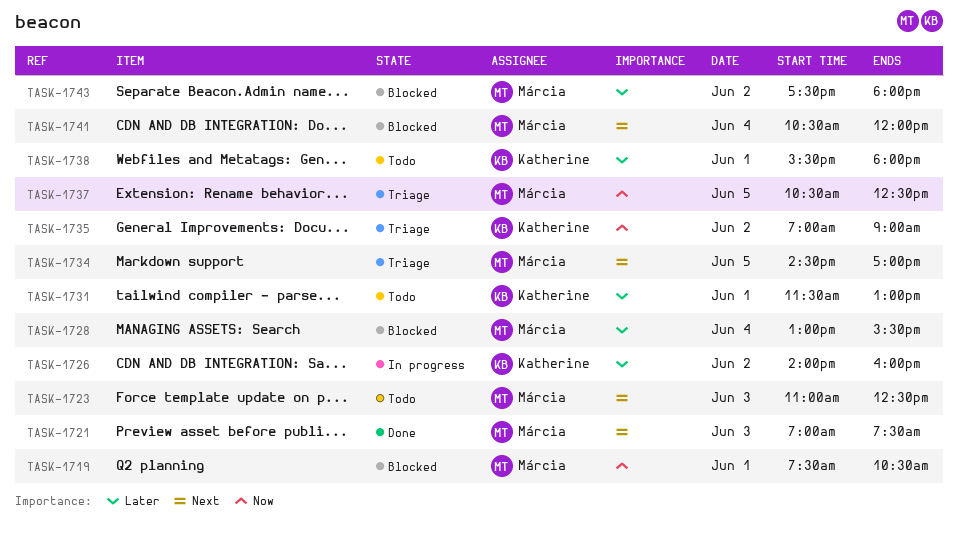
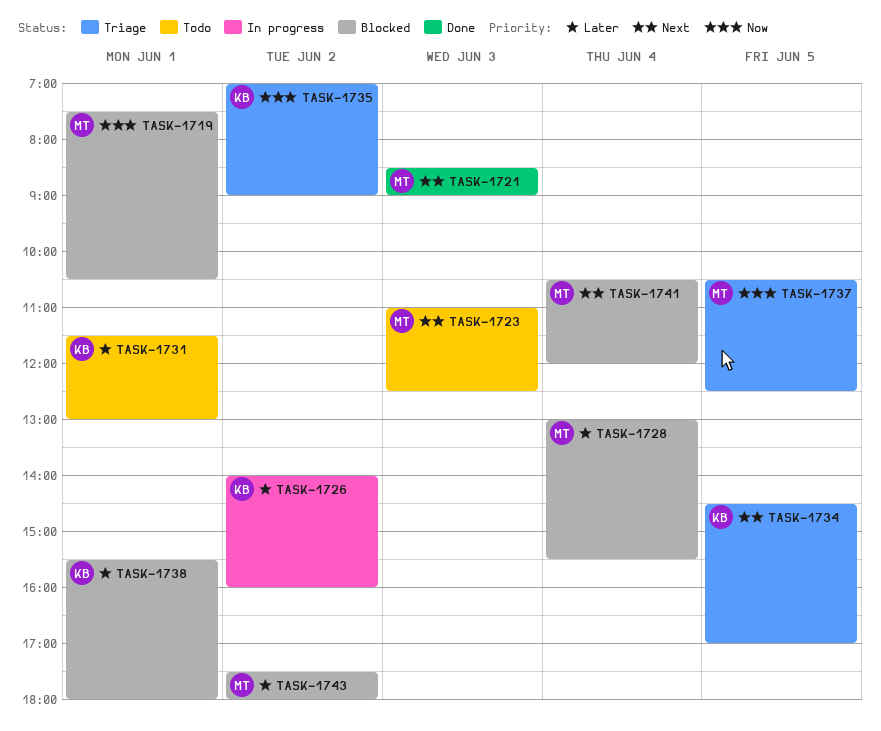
TASK-1721, begins: 07:00 -> 08:30
TASK-1721, ends: 07:30 -> 09:00
TASK-1734, owner: Márcia -> Katherine
TASK-1738, status: Todo -> Blocked

